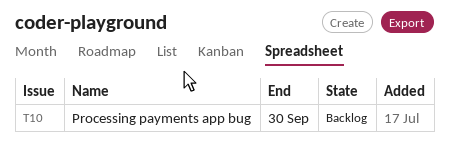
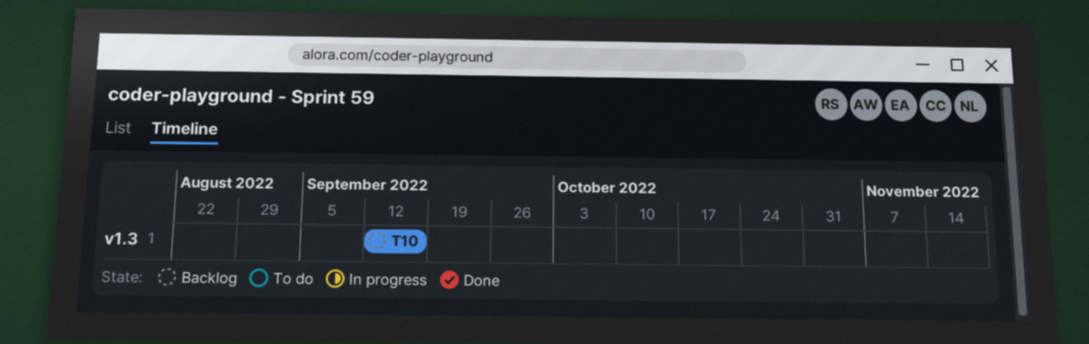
T10, due: Sep 30 -> Sep 16

